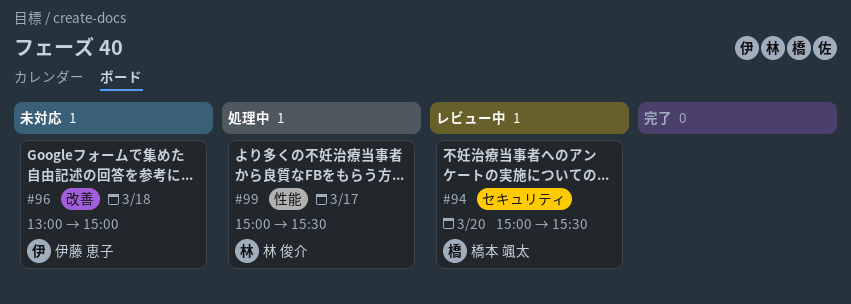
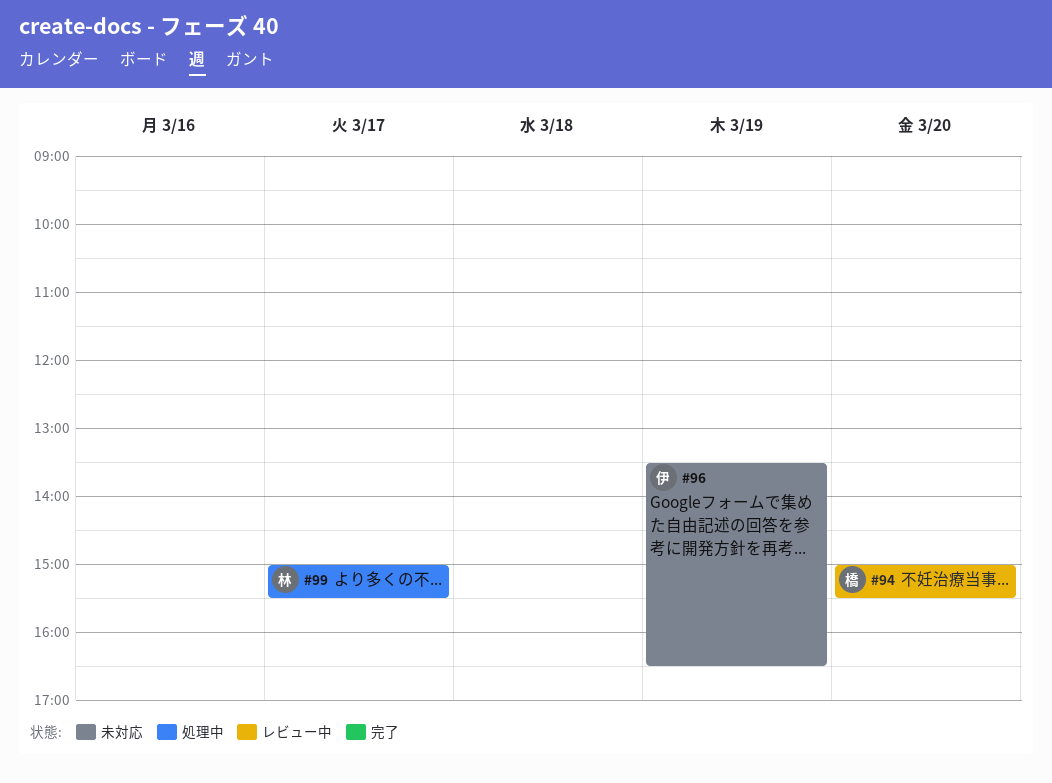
#96, day: Mar 18 -> Mar 19
#96, begins: 13:00 -> 13:30
#96, ends: 15:00 -> 16:30

